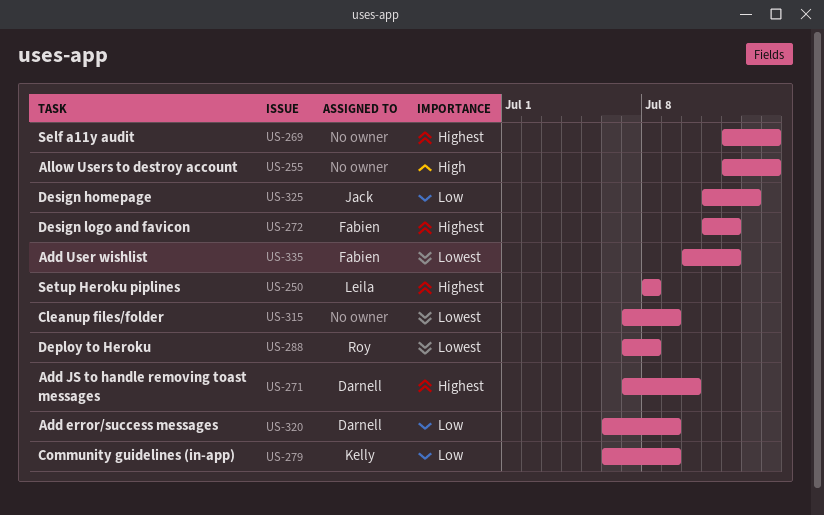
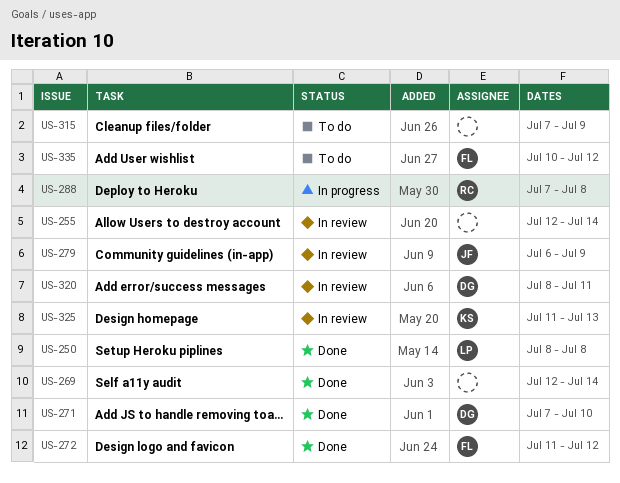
US-279, owner: Kelly -> Jack
US-320, start: Jul 6 -> Jul 8
US-320, due: Jul 9 -> Jul 11
US-325, owner: Jack -> Kelly

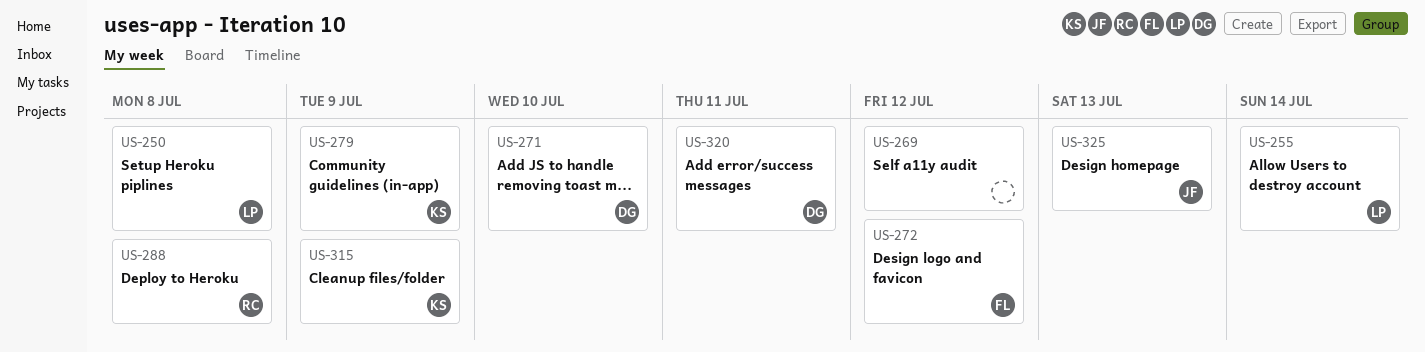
US-255, owner: none -> LP
US-269, due: Jul 14 -> Jul 12
US-279, owner: JF -> KS
US-315, owner: none -> KS
US-325, owner: KS -> JF
US-335: present -> none

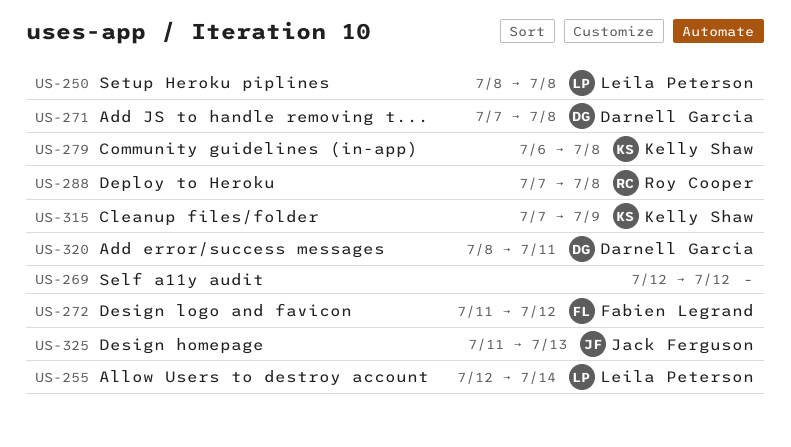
US-271, due: Jul 10 -> Jul 8
US-279, due: Jul 9 -> Jul 8

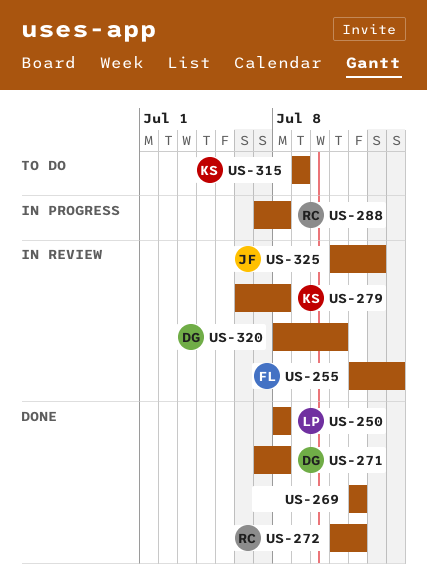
US-255, owner: Leila Peterson -> Fabien Legrand
US-272, owner: Fabien Legrand -> Roy Cooper
US-315, start: Jul 7 -> Jul 9

